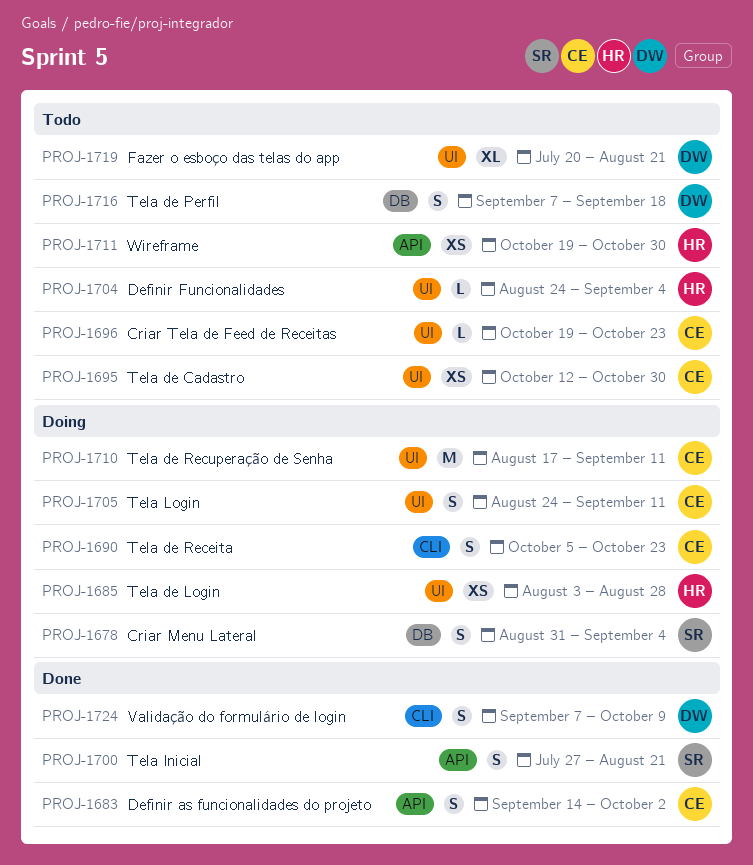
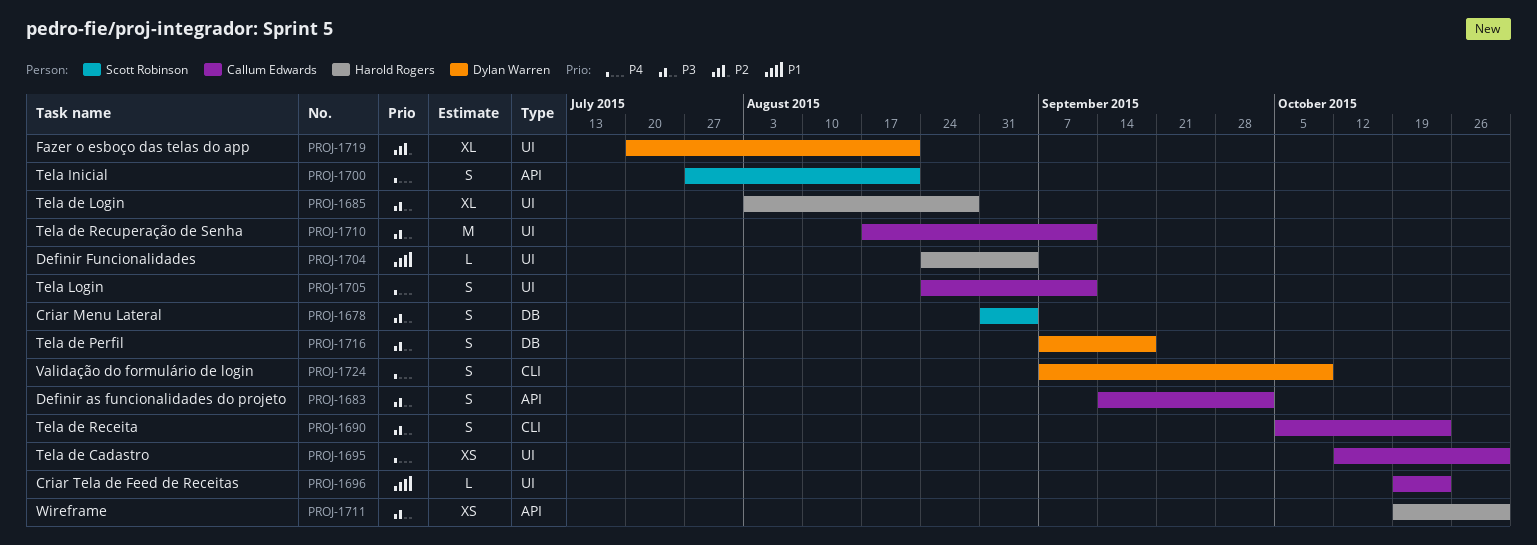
PROJ-1685, estimate: XS -> XL

